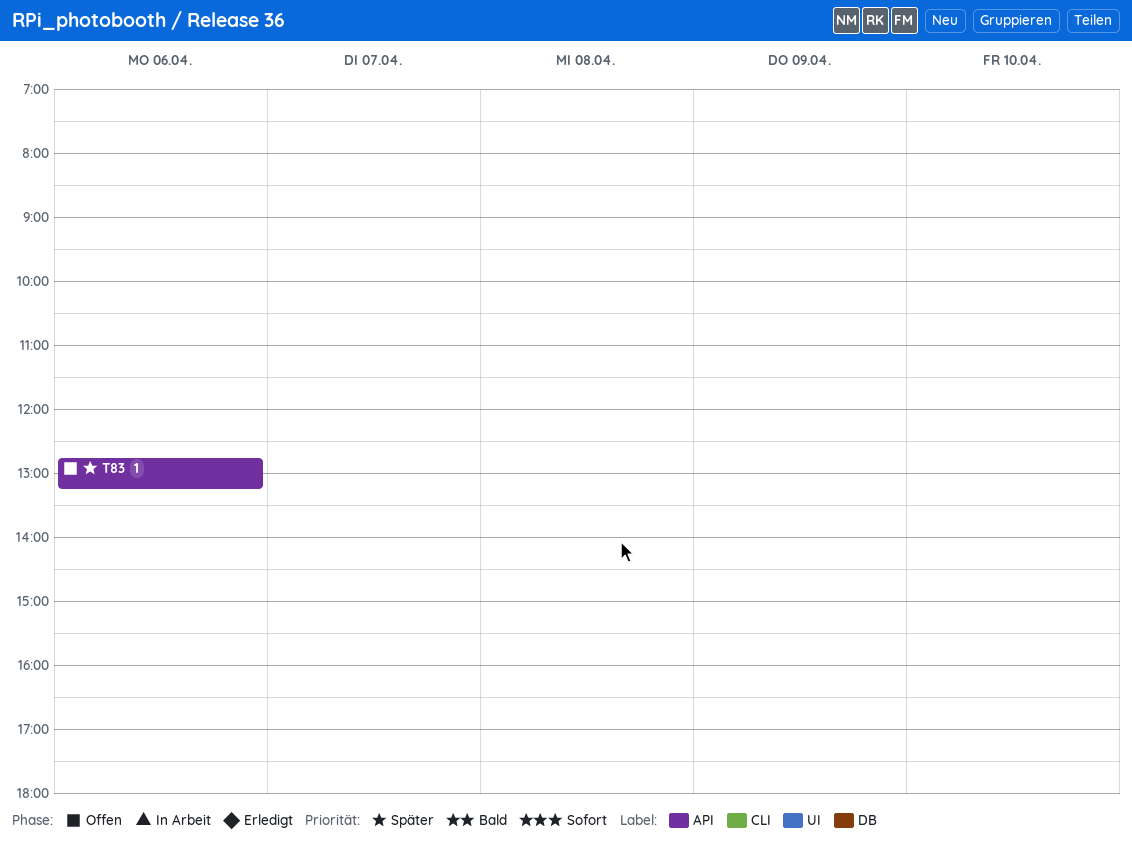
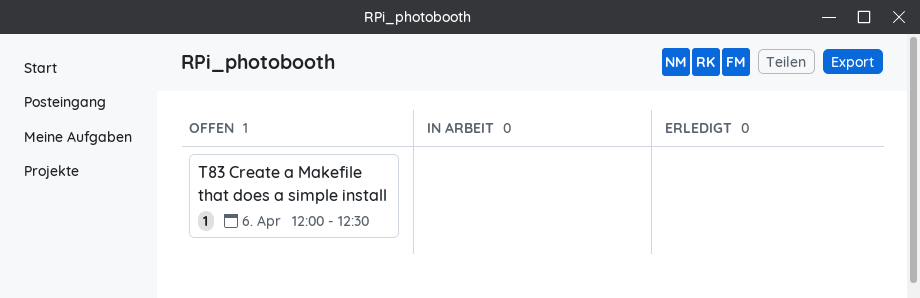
T83, begins: 12:45 -> 12:00
T83, ends: 13:15 -> 12:30

